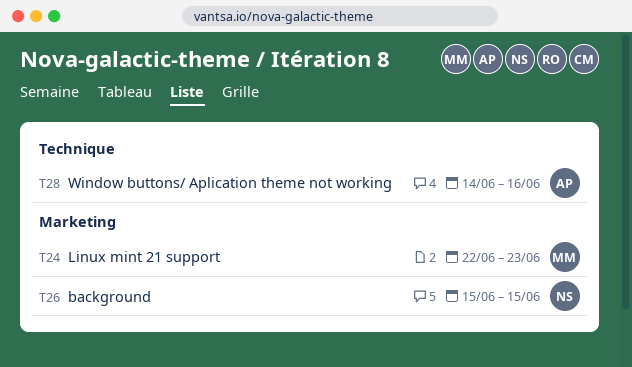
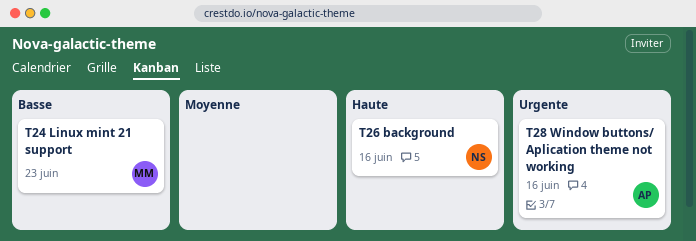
T26, due: Jun 15 -> Jun 16

